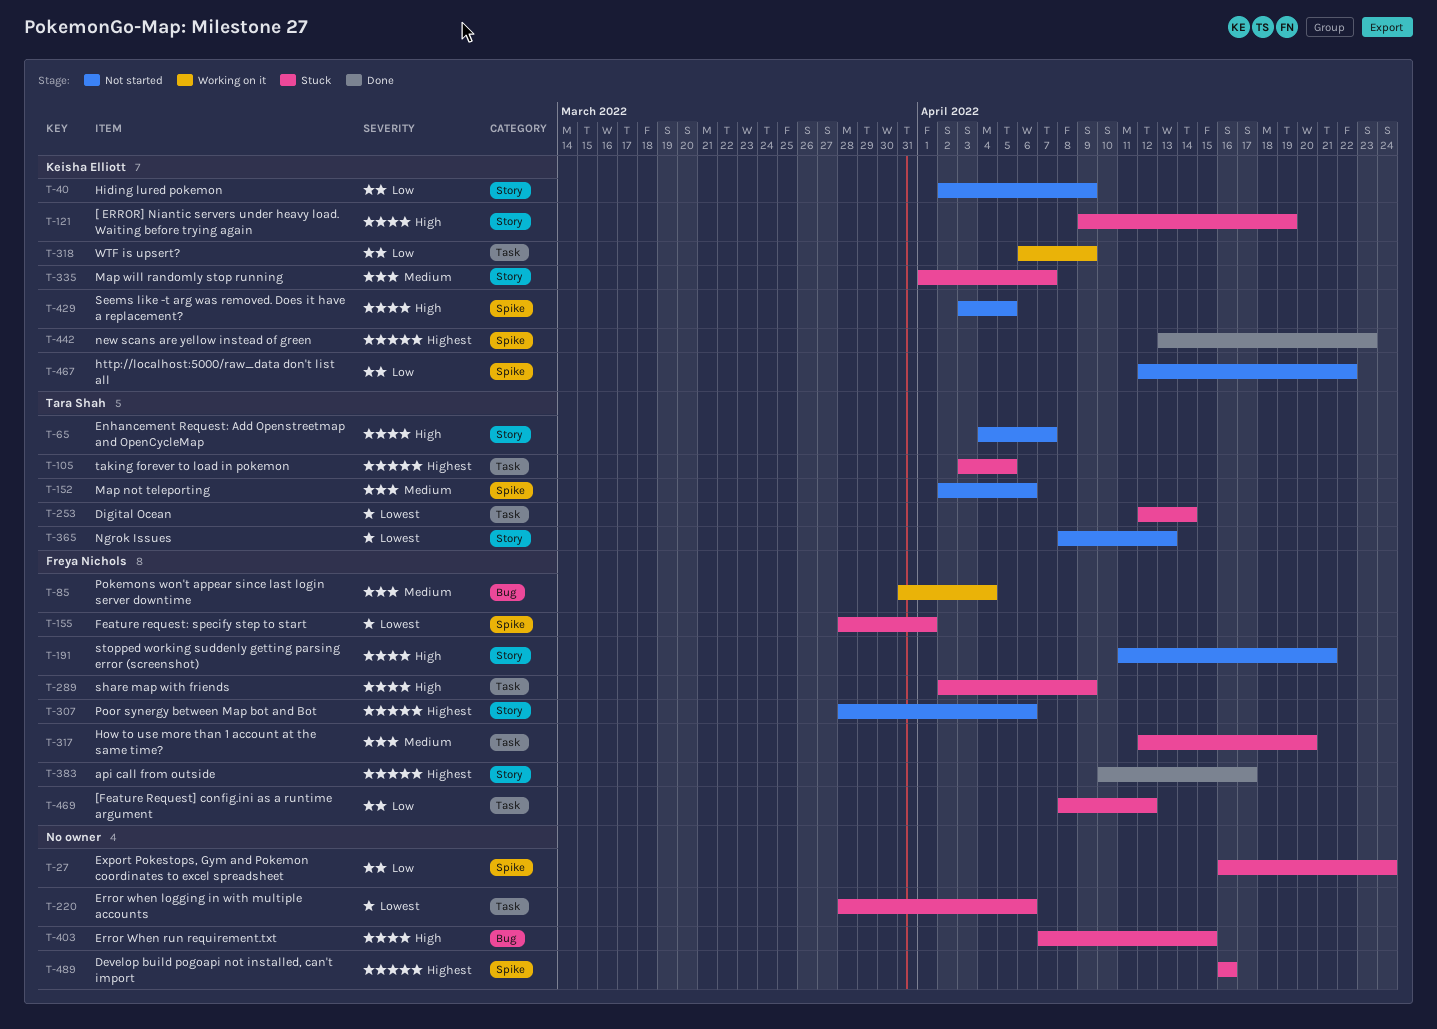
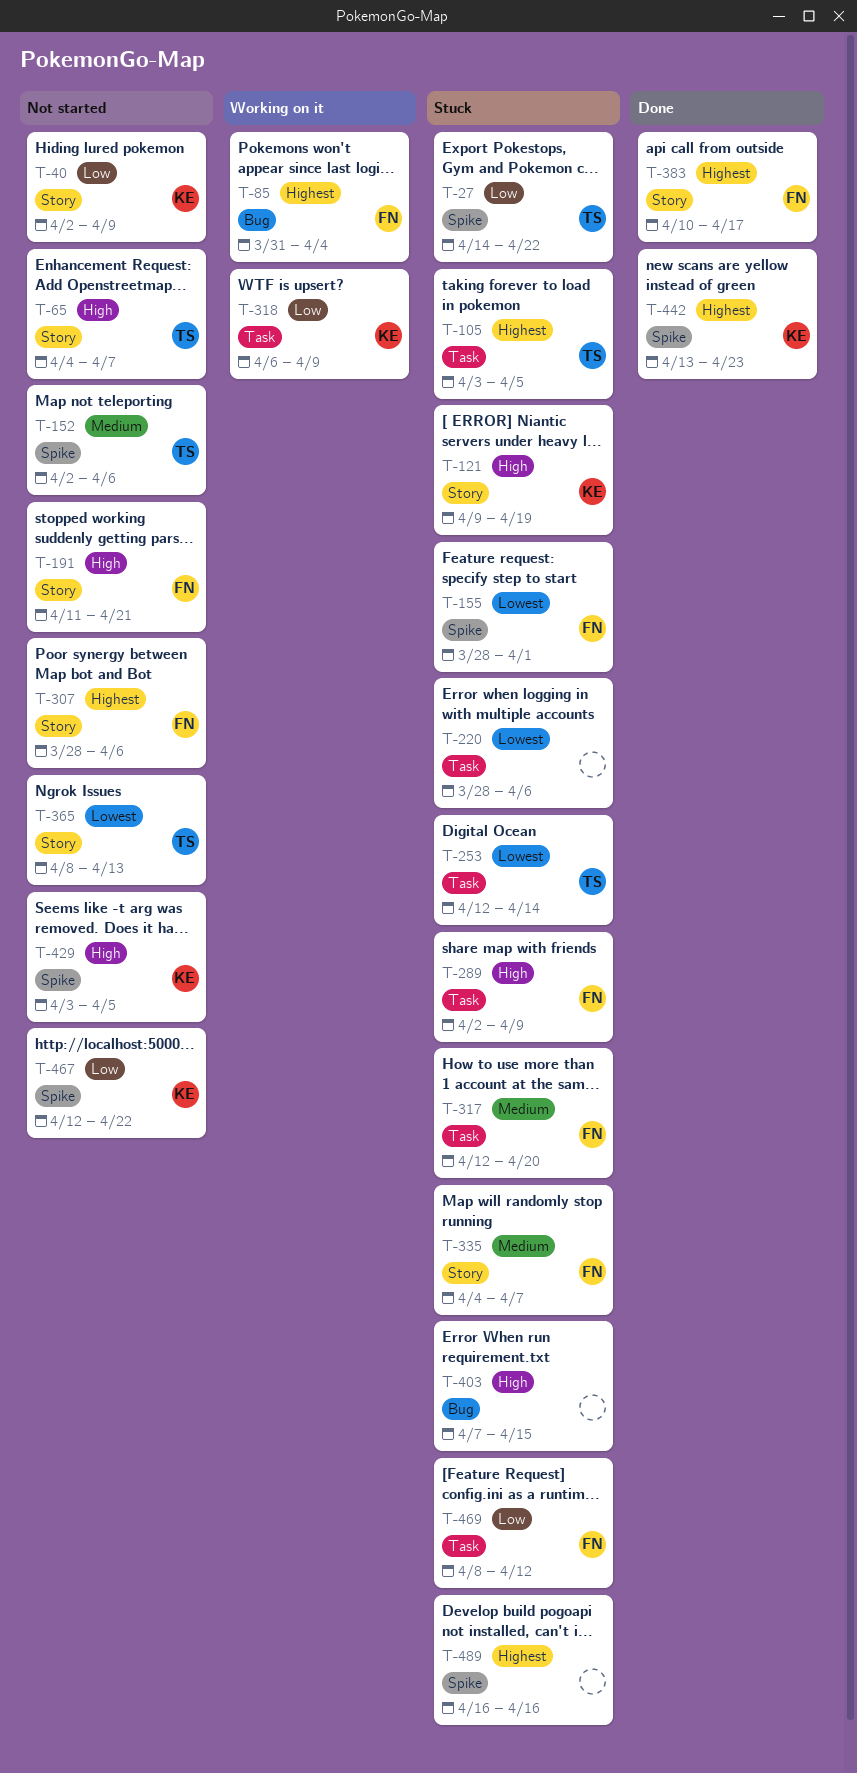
T-27, owner: none -> Tara Shah
T-27, start: Apr 16 -> Apr 14
T-27, due: Apr 24 -> Apr 22
T-85, priority: Medium -> Highest
T-335, owner: Keisha Elliott -> Freya Nichols
T-335, start: Apr 1 -> Apr 4

